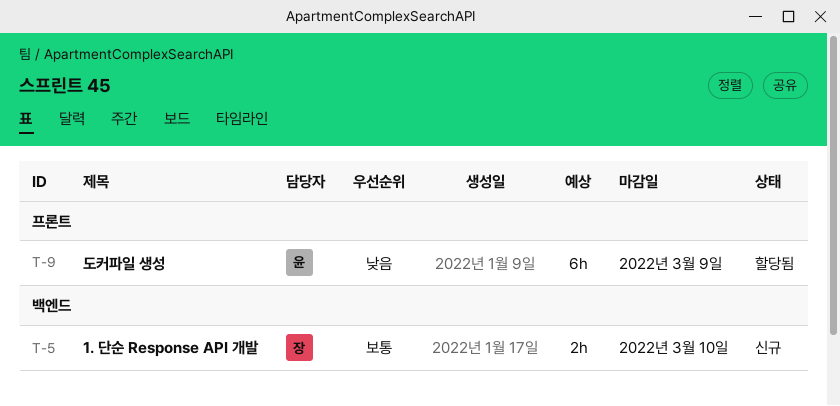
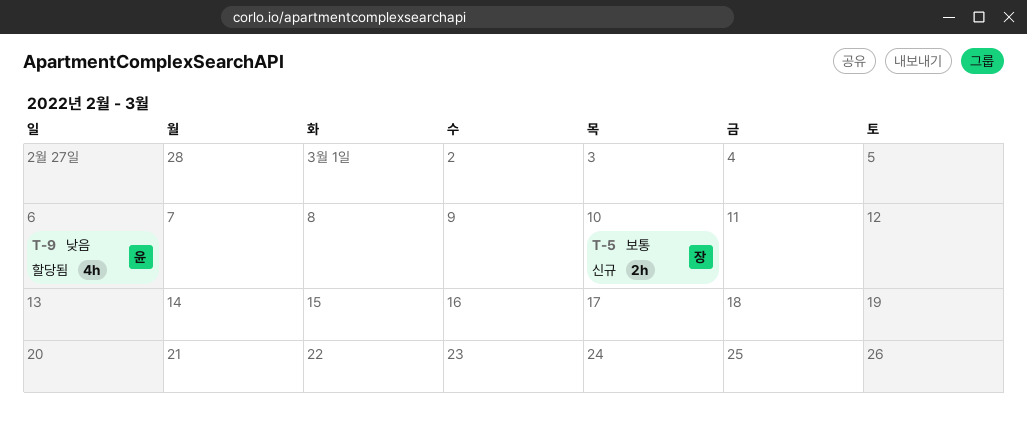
T-9, estimate: 6h -> 4h
T-9, due: Mar 9 -> Mar 6

